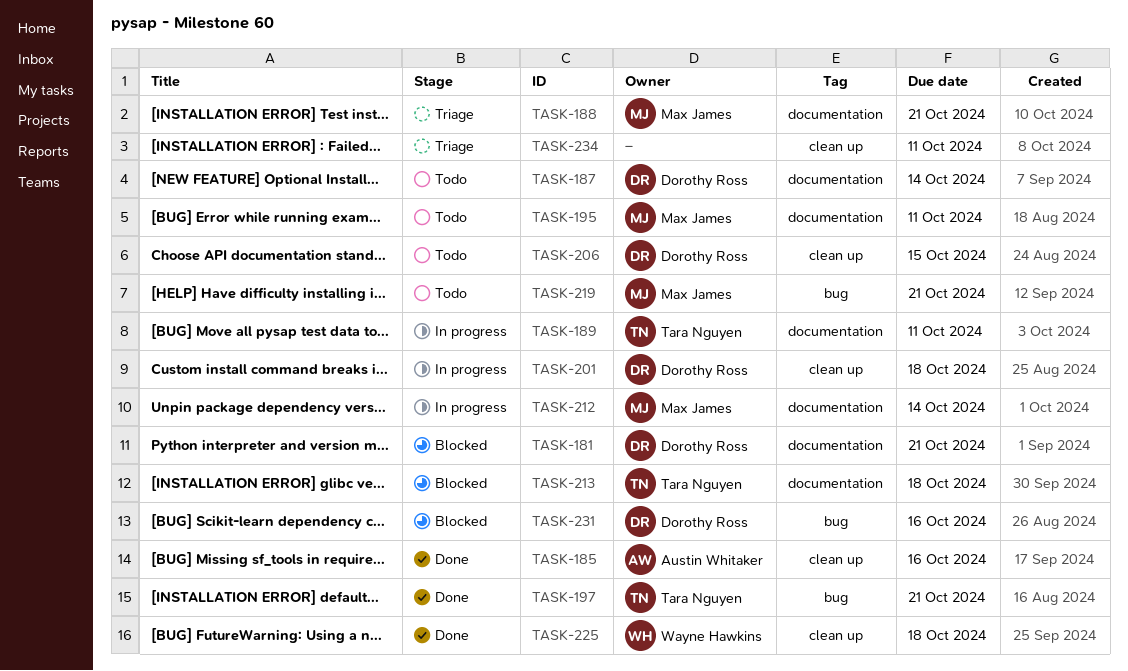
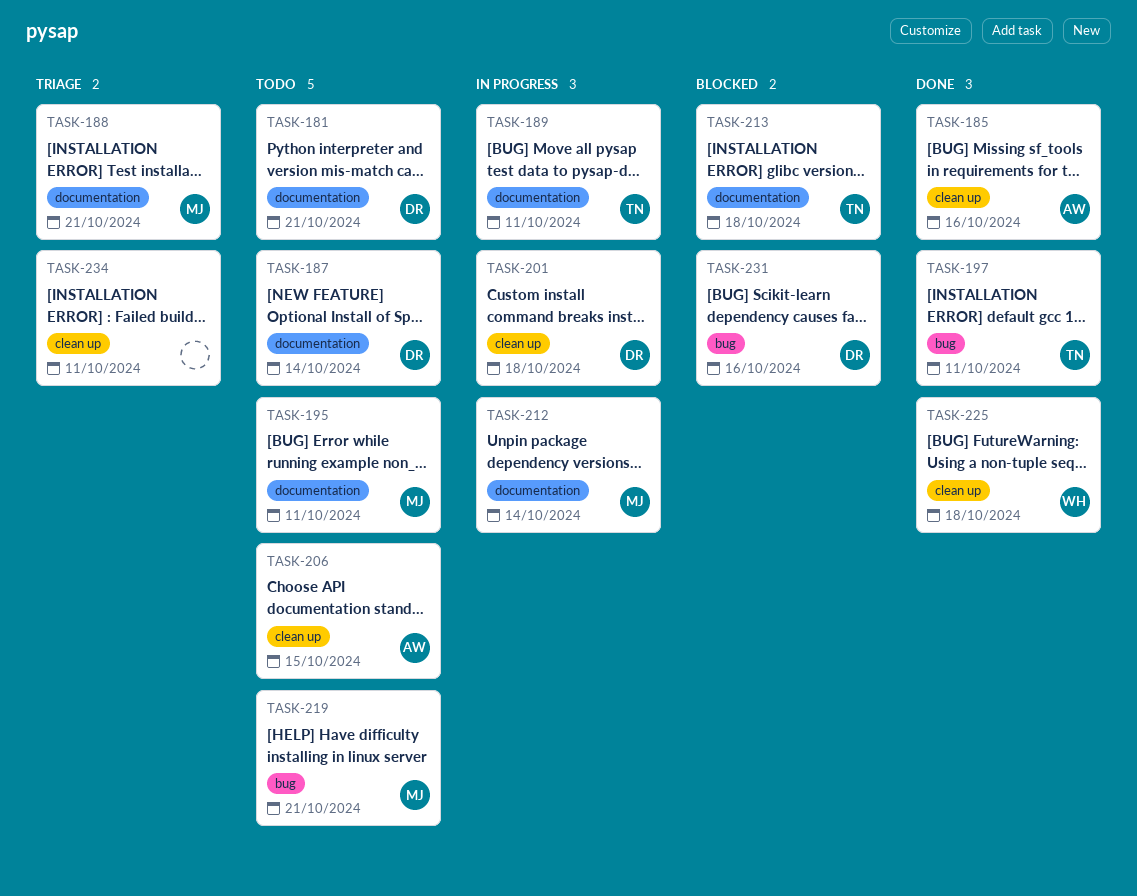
TASK-181, status: Blocked -> Todo
TASK-197, due: Oct 21 -> Oct 11
TASK-206, owner: Dorothy Ross -> Austin Whitaker

